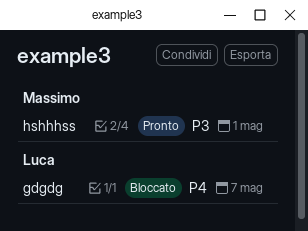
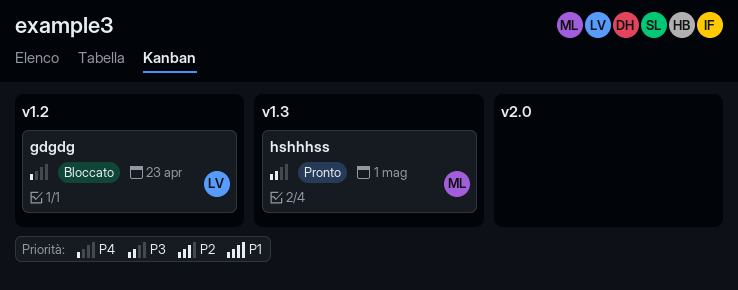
gdgdg, due: May 7 -> Apr 23

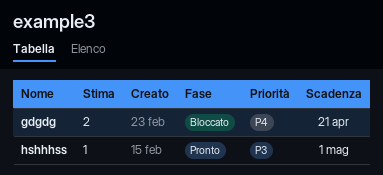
gdgdg, due: Apr 23 -> Apr 21

